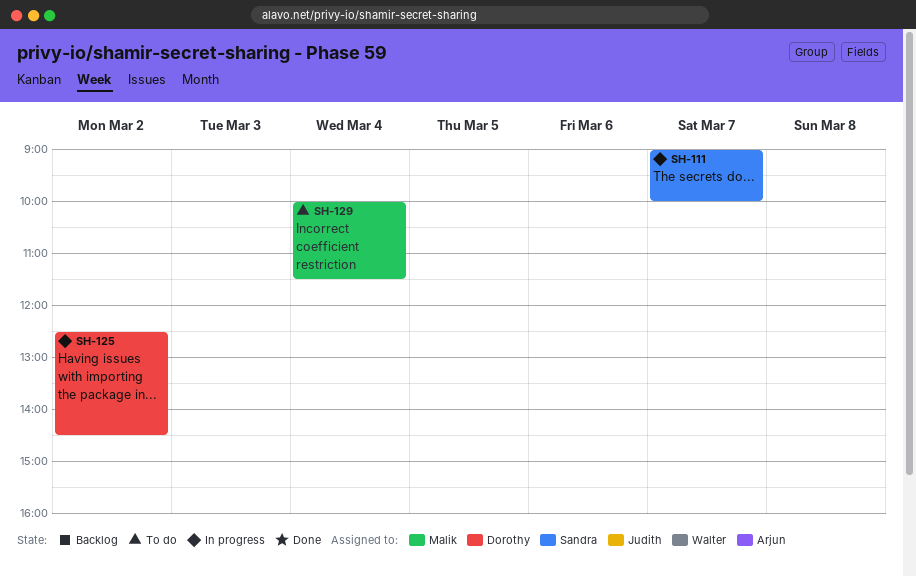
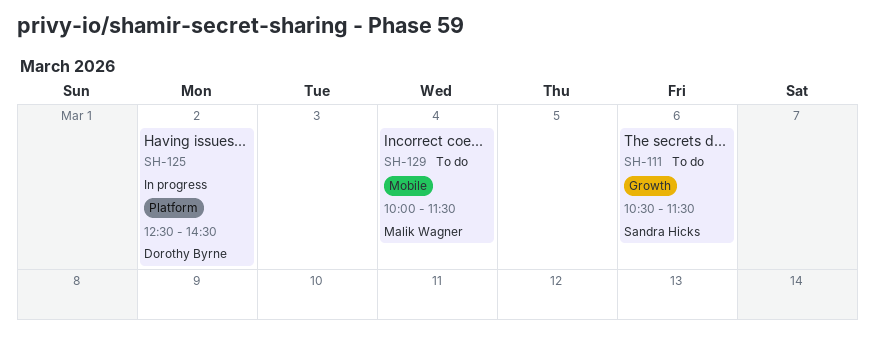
SH-111, status: In progress -> To do
SH-111, day: Mar 7 -> Mar 6
SH-111, begins: 09:00 -> 10:30
SH-111, ends: 10:00 -> 11:30

